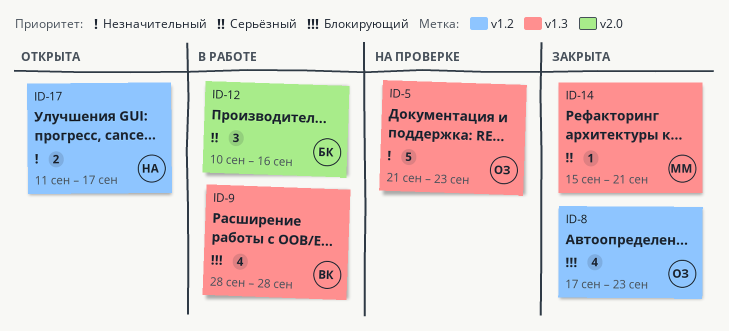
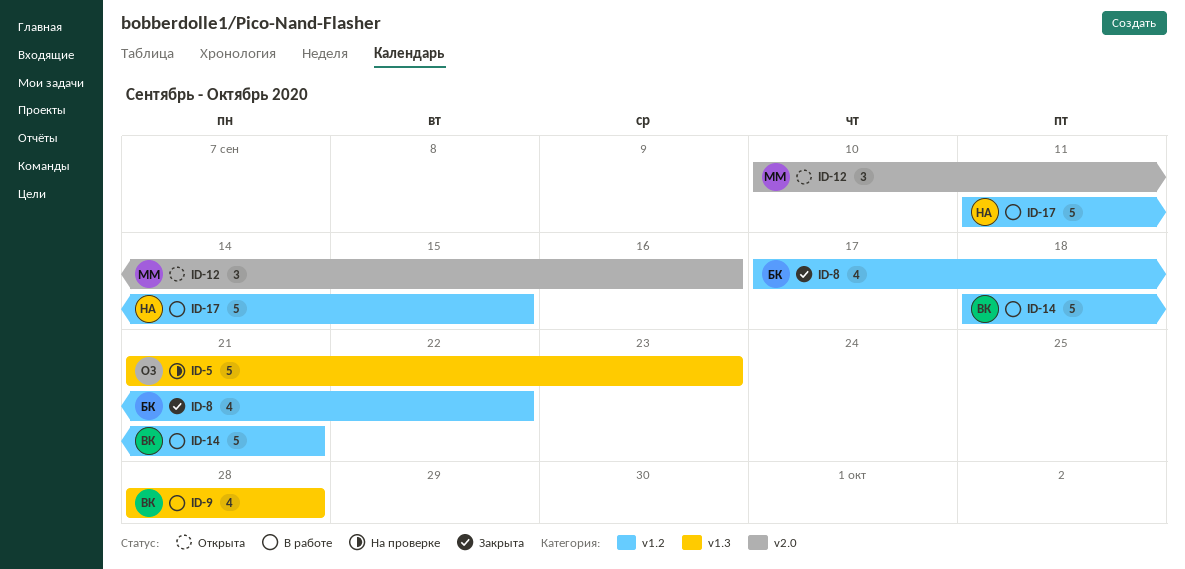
ID-8, owner: ОЗ -> БК
ID-8, due: Sep 23 -> Sep 22
ID-12, status: В работе -> Открыта
ID-12, owner: БК -> ММ
ID-14, status: Закрыта -> В работе
ID-14, owner: ММ -> ВК
ID-14, label: v1.3 -> v1.2
ID-14, estimate: 1 -> 5
ID-14, start: Sep 15 -> Sep 18
ID-17, status: Открыта -> В работе
ID-17, estimate: 2 -> 5
ID-17, due: Sep 17 -> Sep 15

